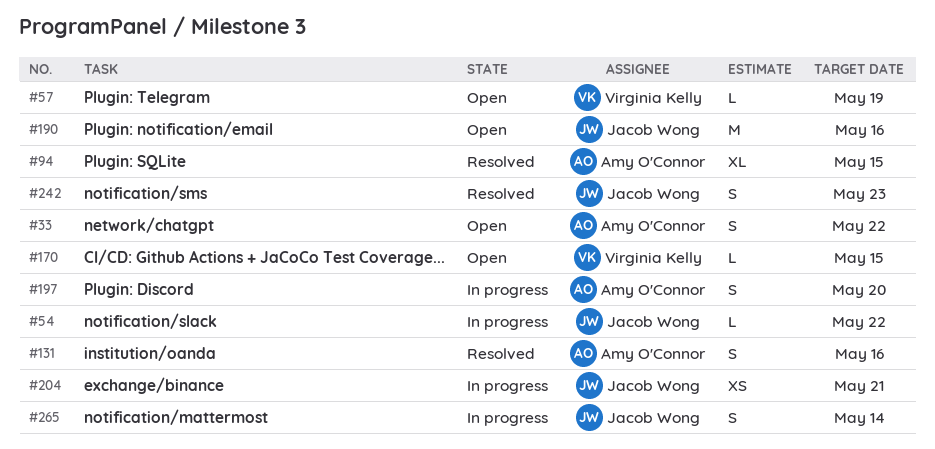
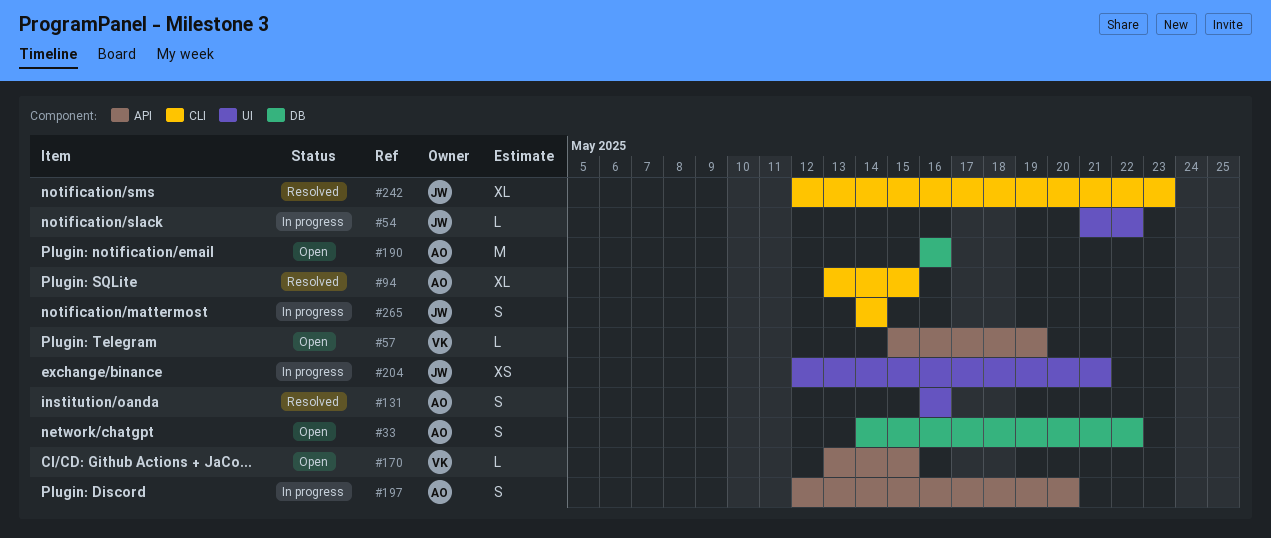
#190, owner: Jacob Wong -> Amy O'Connor
#242, estimate: S -> XL

